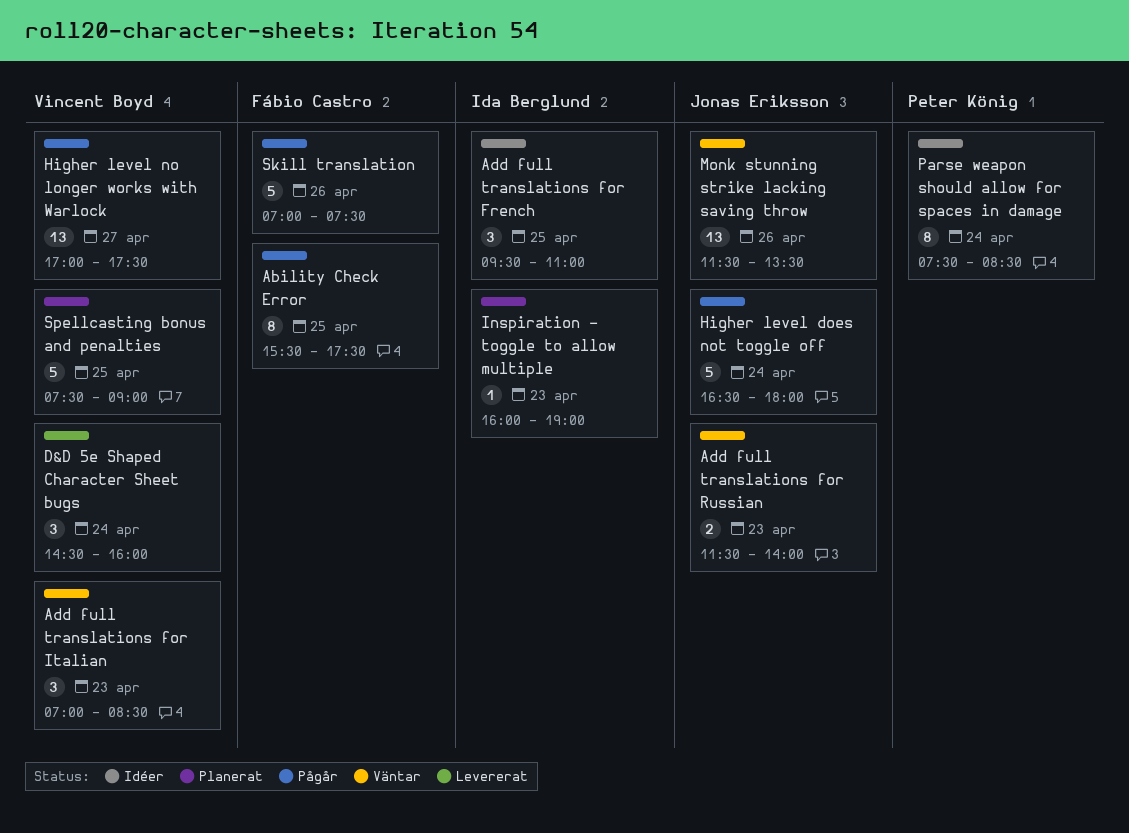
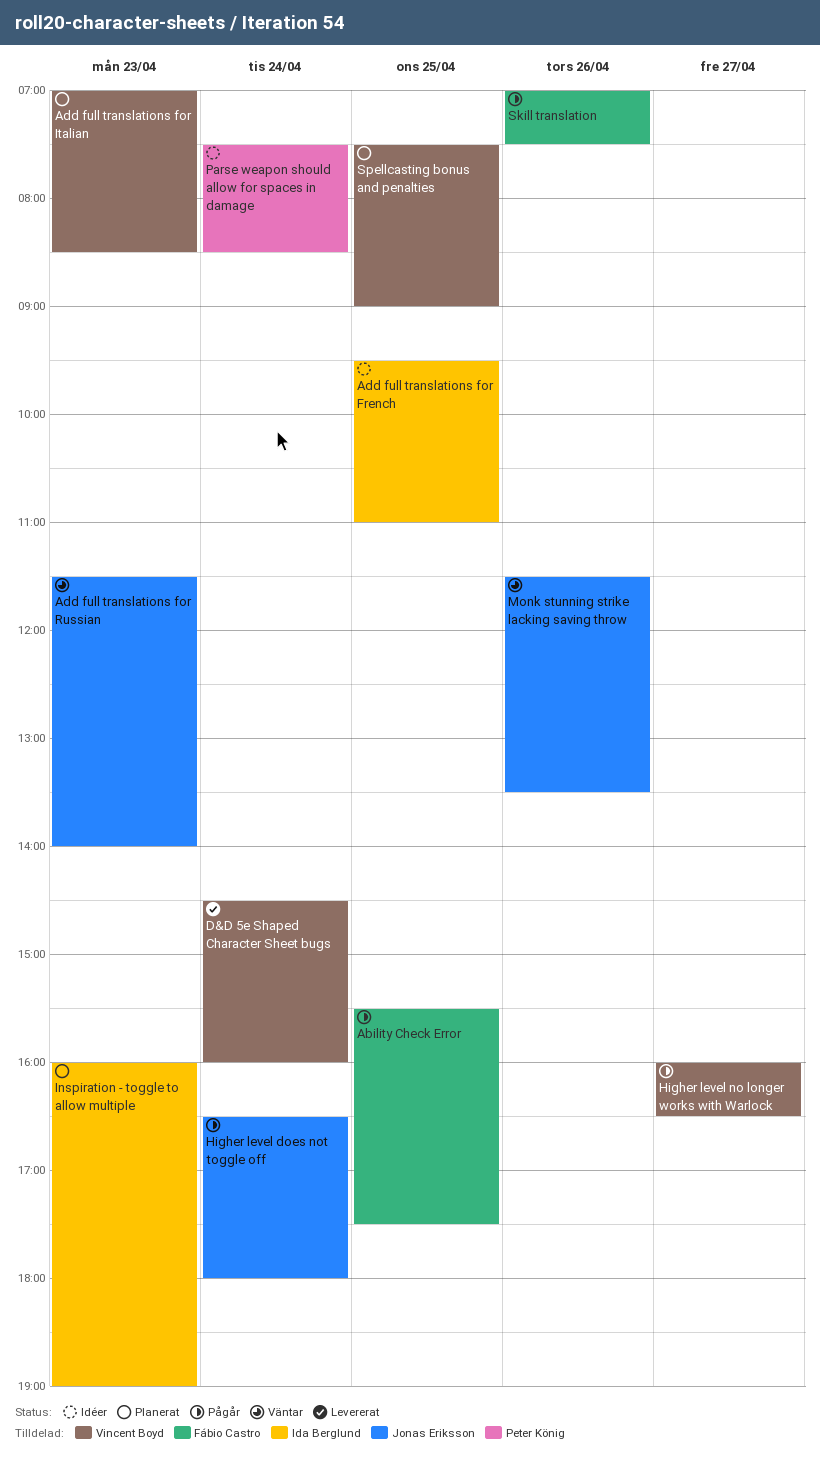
Add full translations for Italian, status: Väntar -> Planerat
Higher level no longer works with Warlock, begins: 17:00 -> 16:00
Higher level no longer works with Warlock, ends: 17:30 -> 16:30

